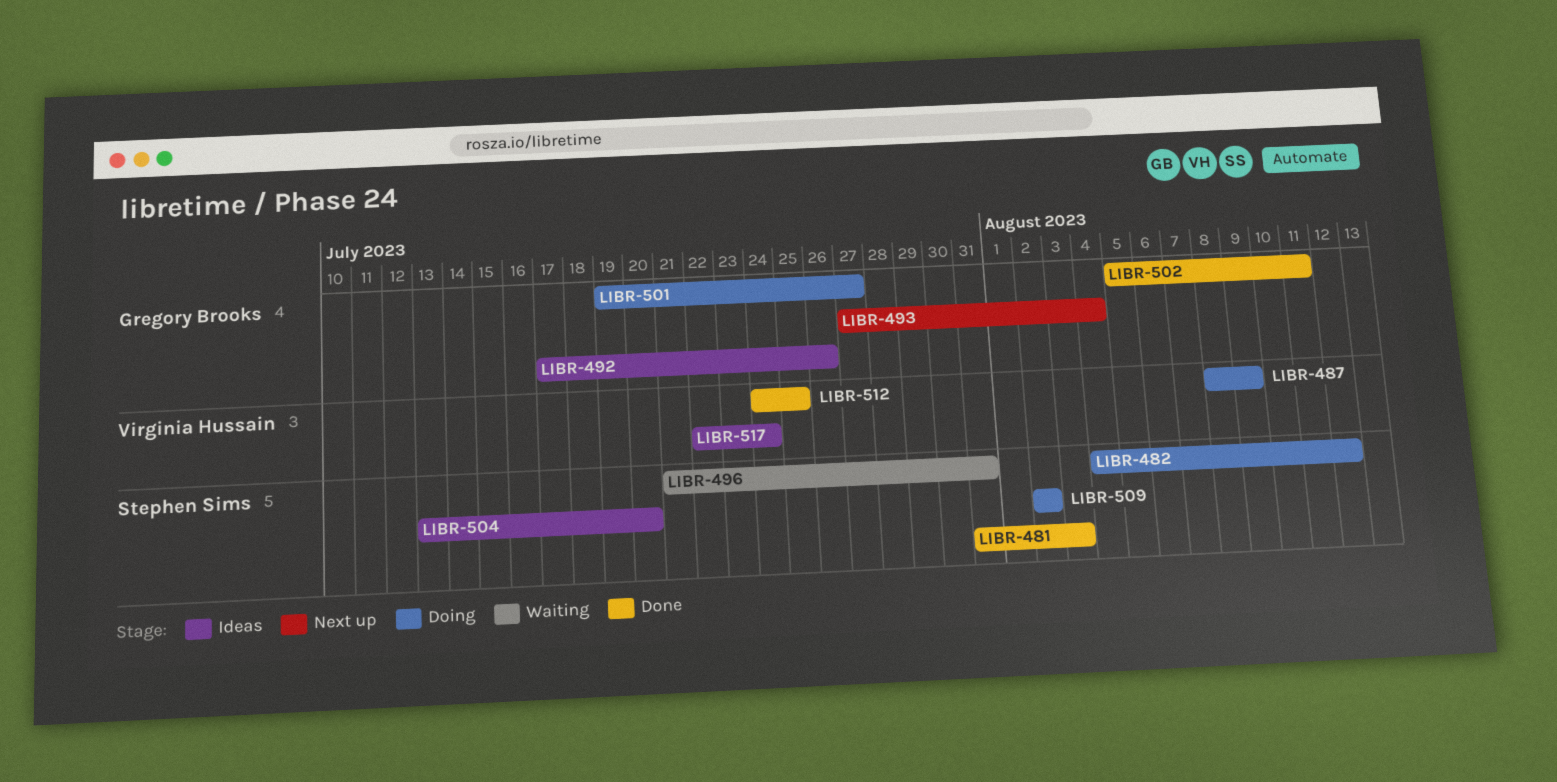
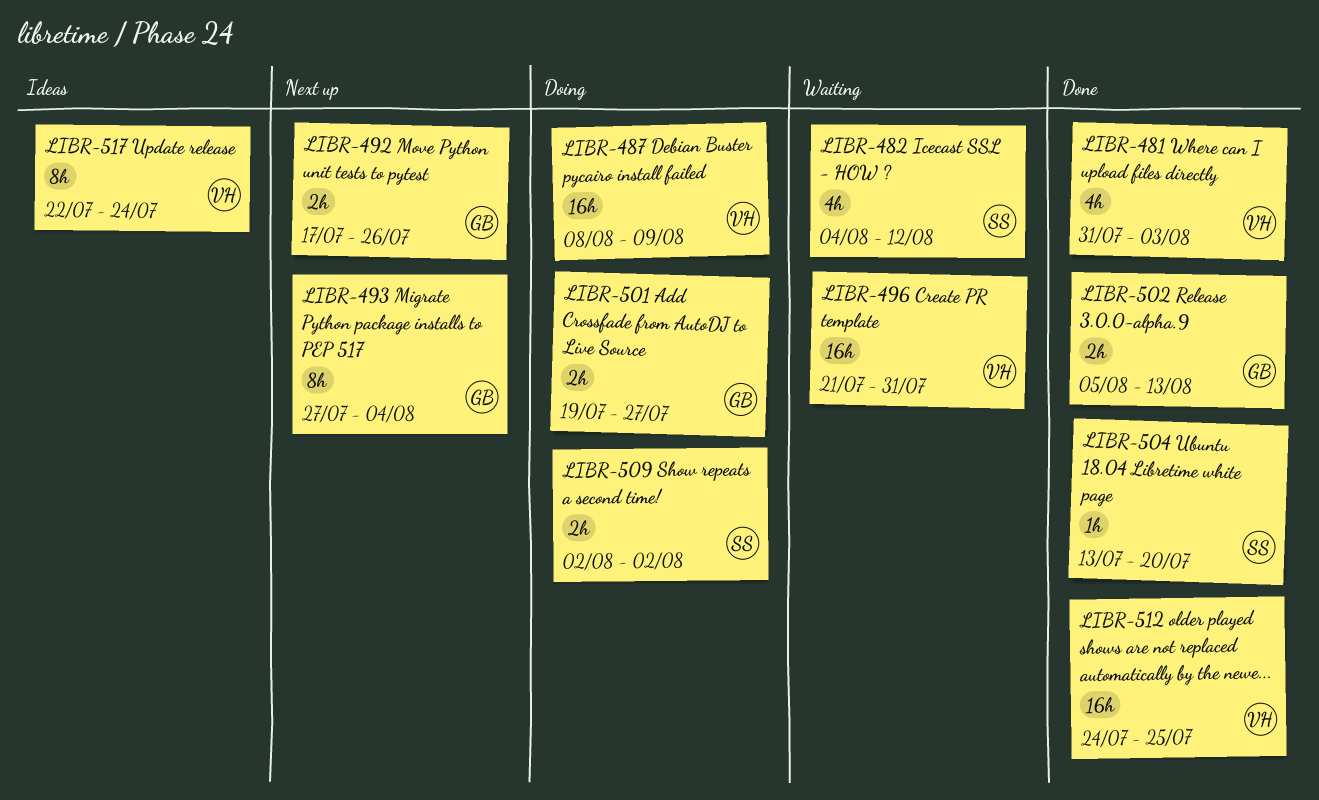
LIBR-481, owner: Stephen Sims -> Virginia Hussain
LIBR-482, status: Doing -> Waiting
LIBR-492, status: Ideas -> Next up
LIBR-496, owner: Stephen Sims -> Virginia Hussain
LIBR-502, due: Aug 11 -> Aug 13
LIBR-504, status: Ideas -> Done

